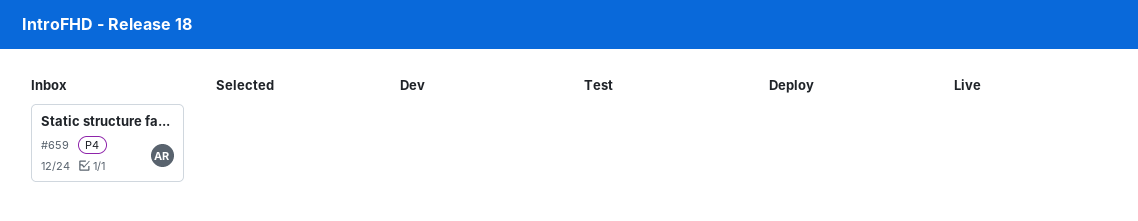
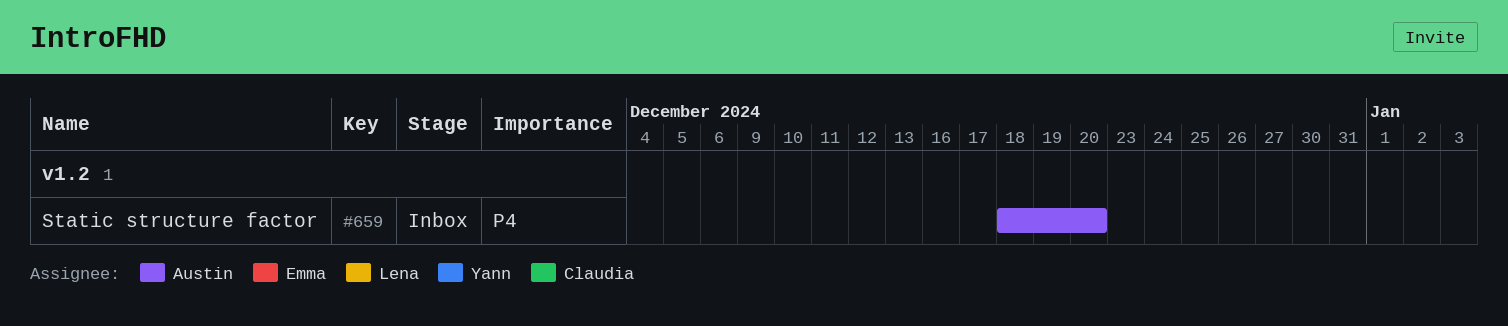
#659, due: Dec 24 -> Dec 20

